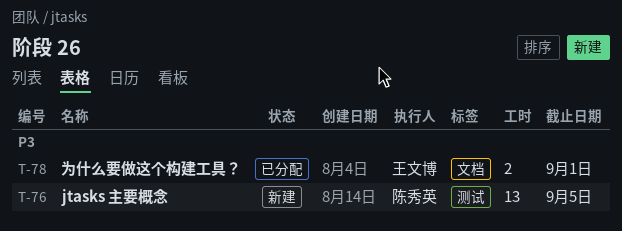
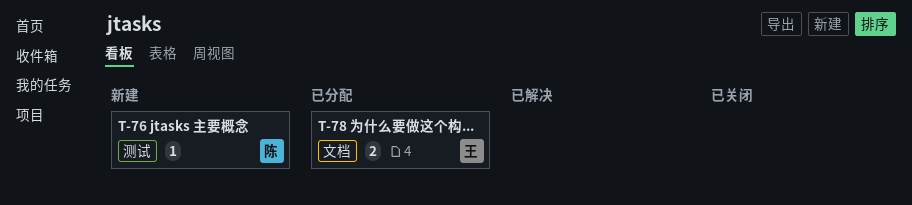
T-76, estimate: 13 -> 1

